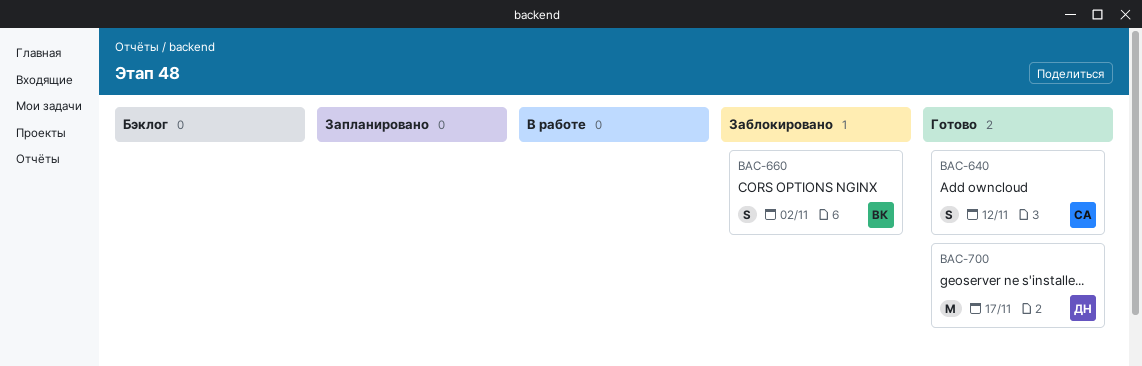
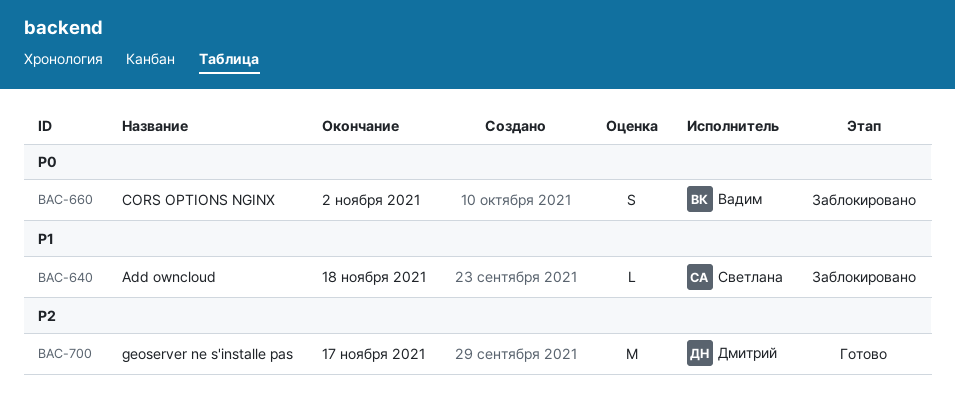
BAC-640, status: Готово -> Заблокировано
BAC-640, estimate: S -> L
BAC-640, due: Nov 12 -> Nov 18

